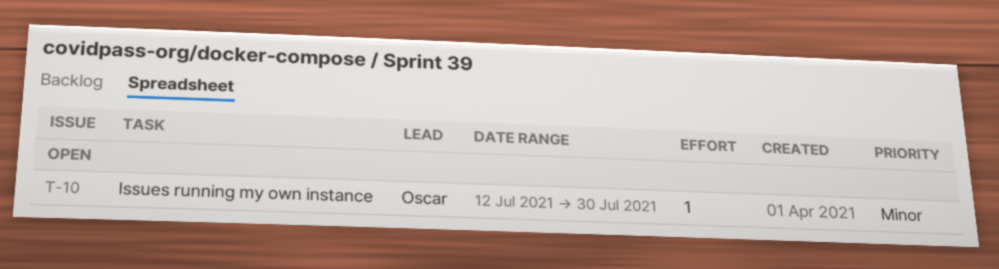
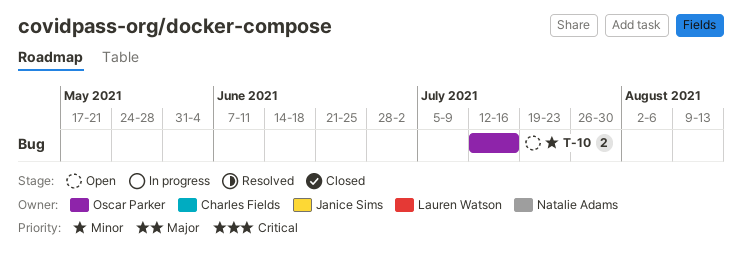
T-10, estimate: 1 -> 2
T-10, due: Jul 30 -> Jul 16

